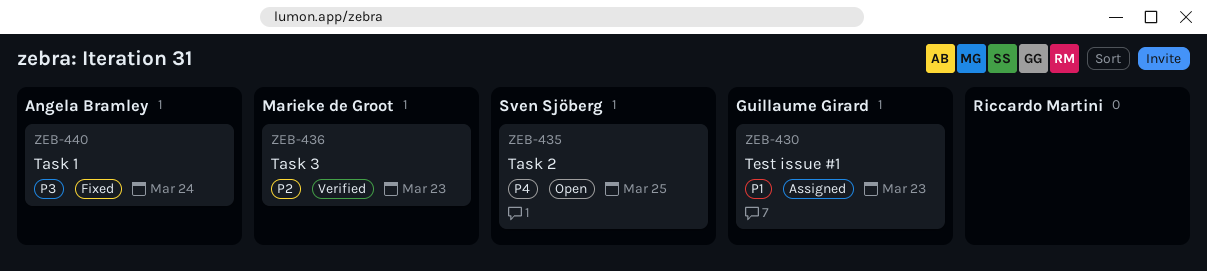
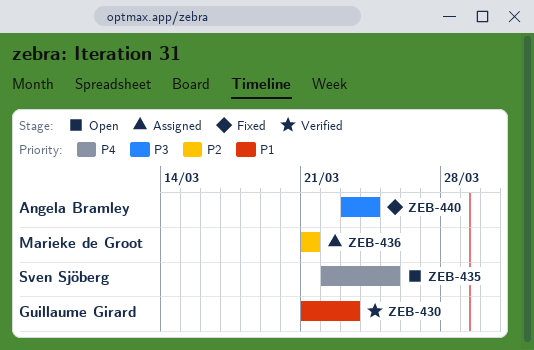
ZEB-430, status: Assigned -> Verified
ZEB-436, status: Verified -> Assigned
ZEB-436, due: Mar 23 -> Mar 21

